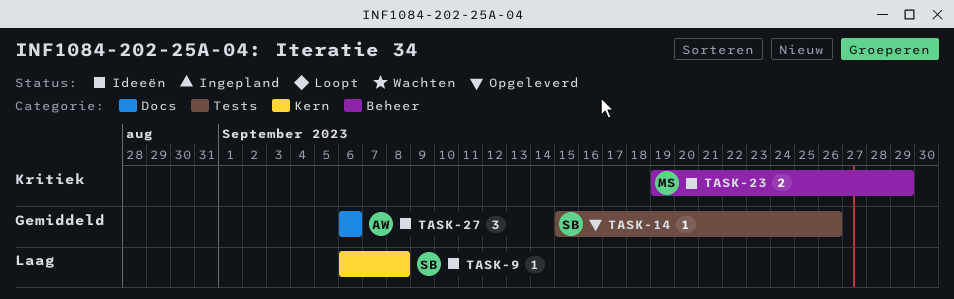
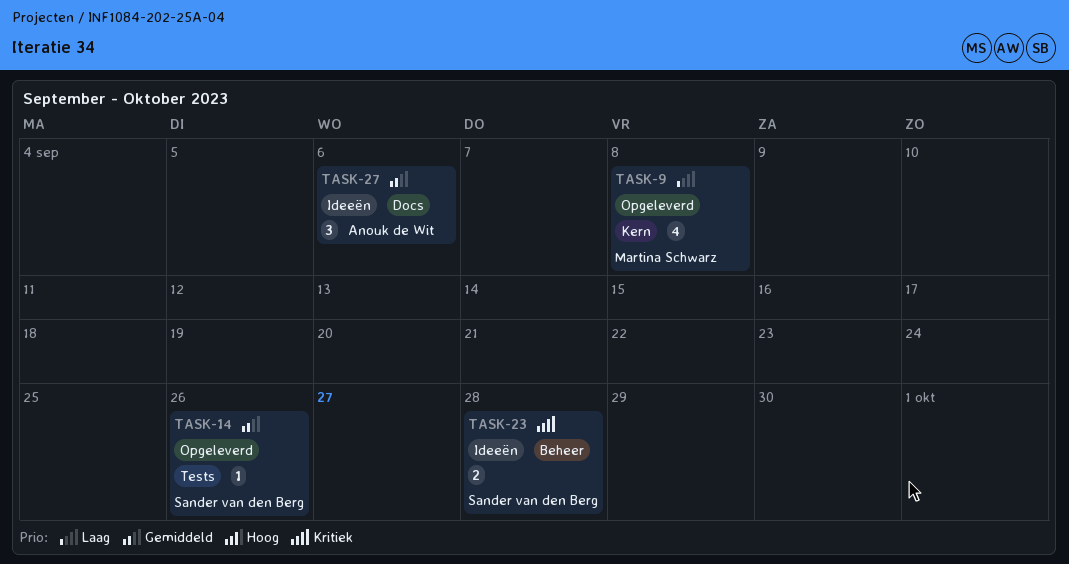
TASK-9, status: Ideeën -> Opgeleverd
TASK-9, owner: Sander van den Berg -> Martina Schwarz
TASK-9, estimate: 1 -> 4
TASK-23, owner: Martina Schwarz -> Sander van den Berg
TASK-23, due: Sep 29 -> Sep 28

